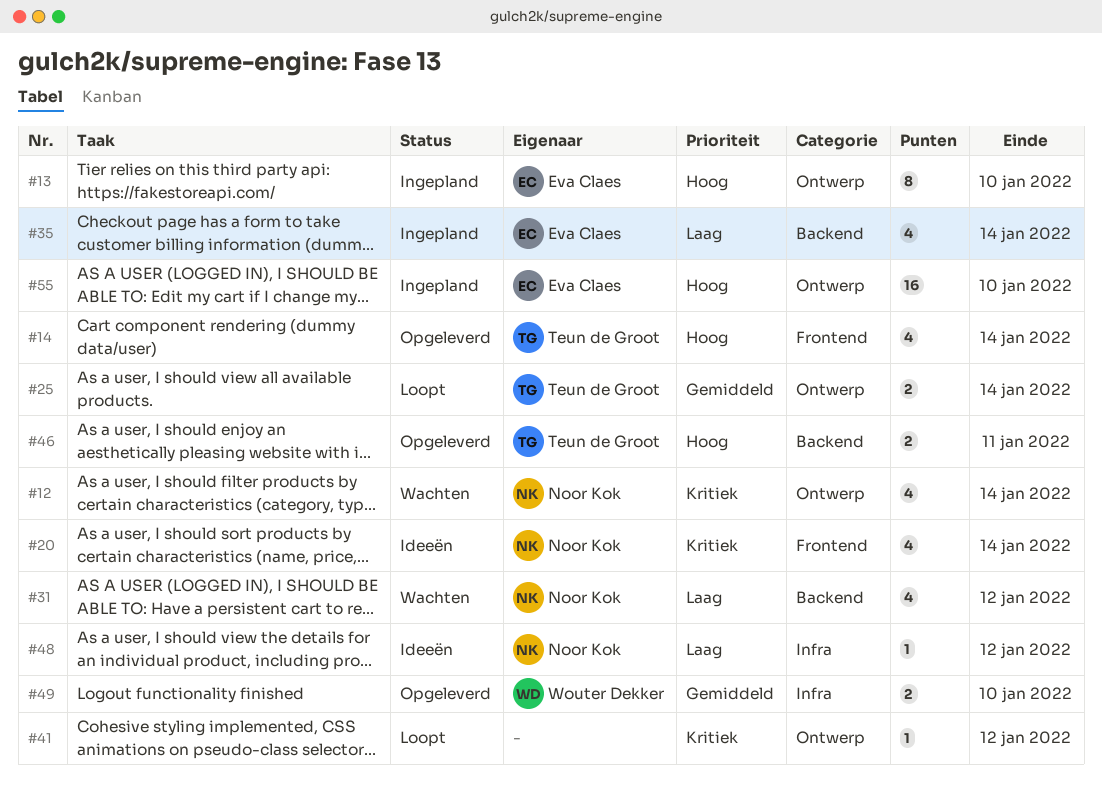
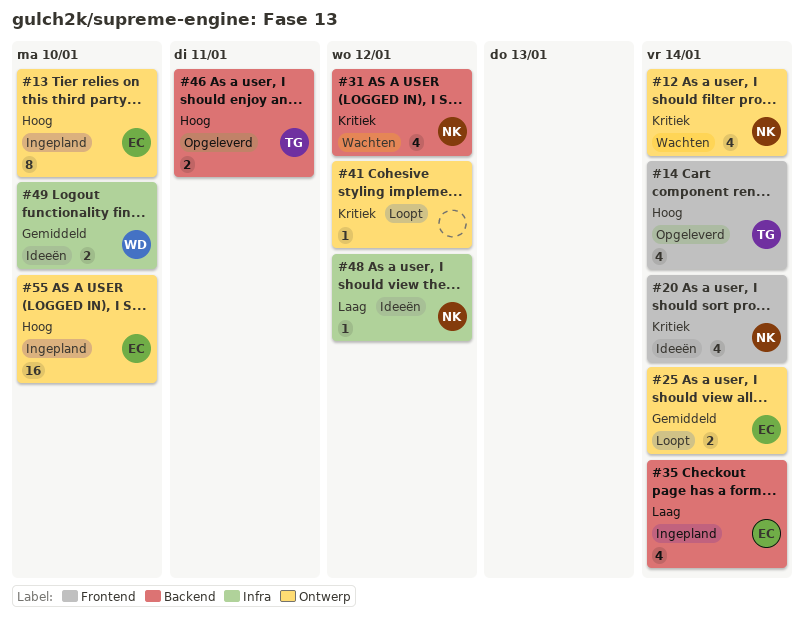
#25, owner: Teun de Groot -> Eva Claes
#31, priority: Laag -> Kritiek
#49, status: Opgeleverd -> Ideeën

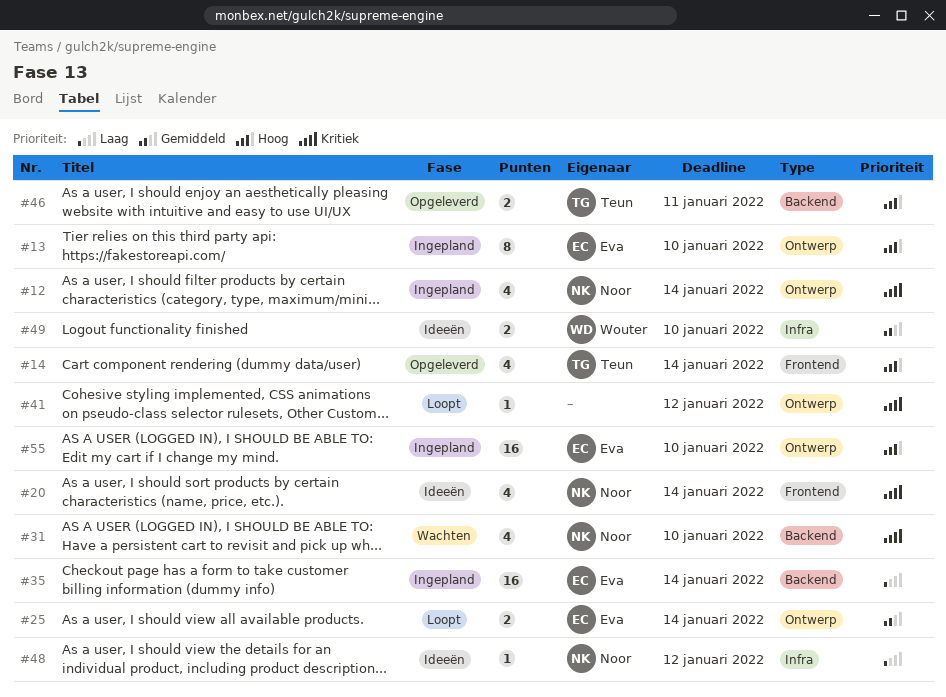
#12, status: Wachten -> Ingepland
#31, due: Jan 12 -> Jan 10
#35, estimate: 4 -> 16

